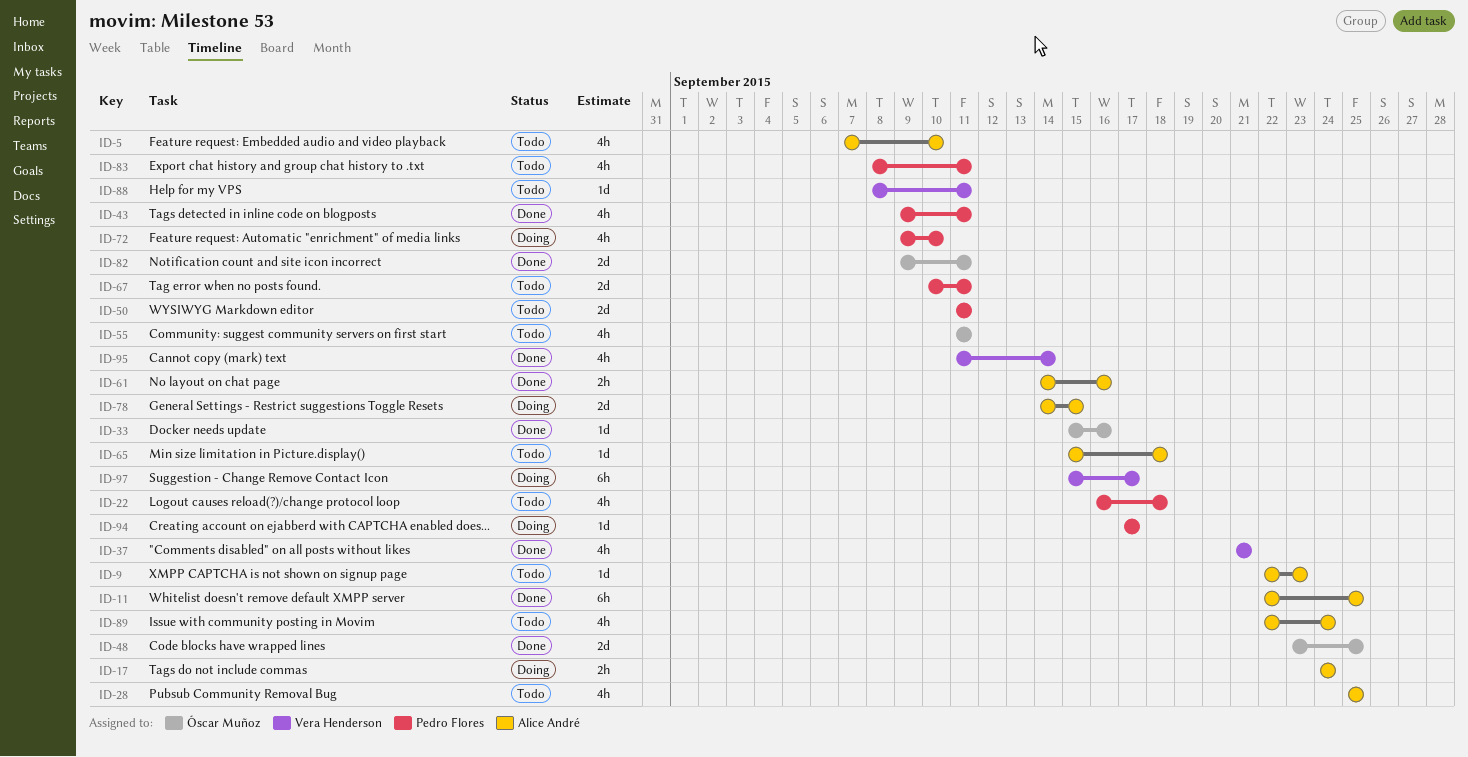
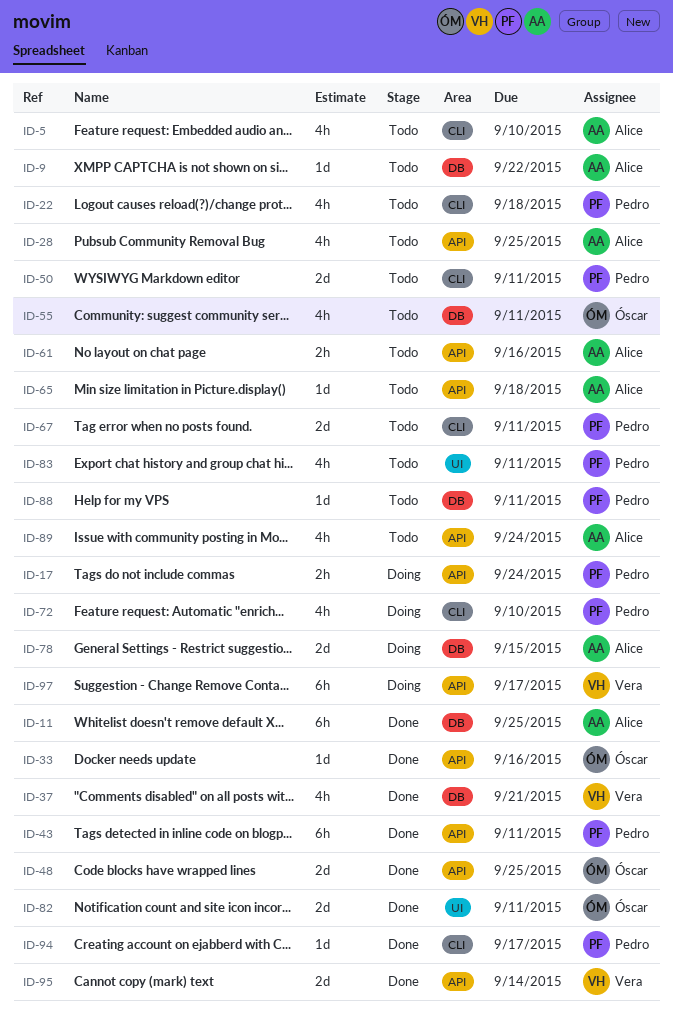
ID-9, due: Sep 23 -> Sep 22
ID-17, owner: Alice André -> Pedro Flores
ID-43, estimate: 4h -> 6h
ID-61, status: Done -> Todo
ID-88, owner: Vera Henderson -> Pedro Flores
ID-94, status: Doing -> Done
ID-95, estimate: 4h -> 2d

